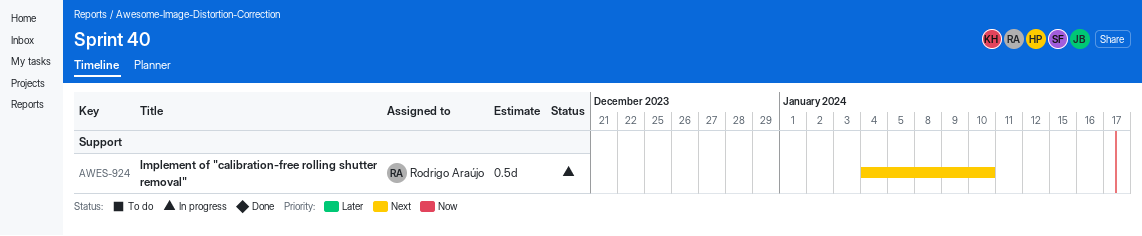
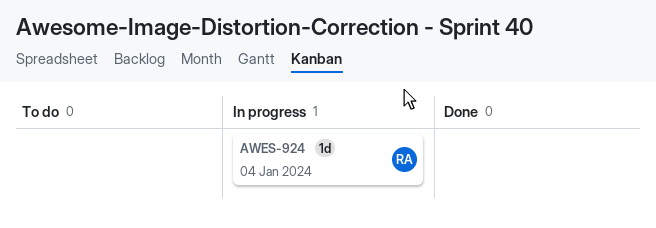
AWES-924, estimate: 0.5d -> 1d
AWES-924, due: Jan 10 -> Jan 4

